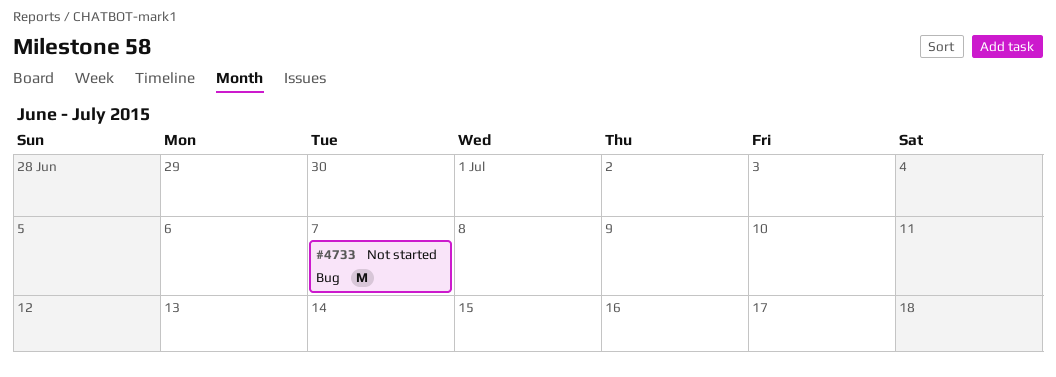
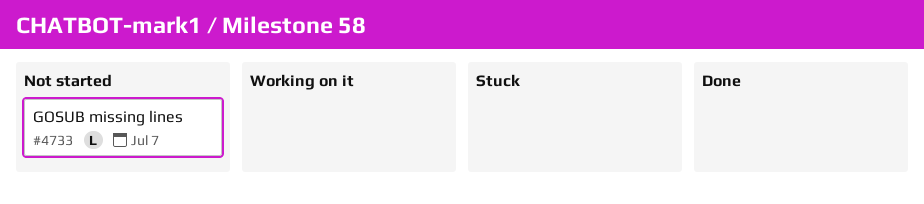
#4733, estimate: M -> L

